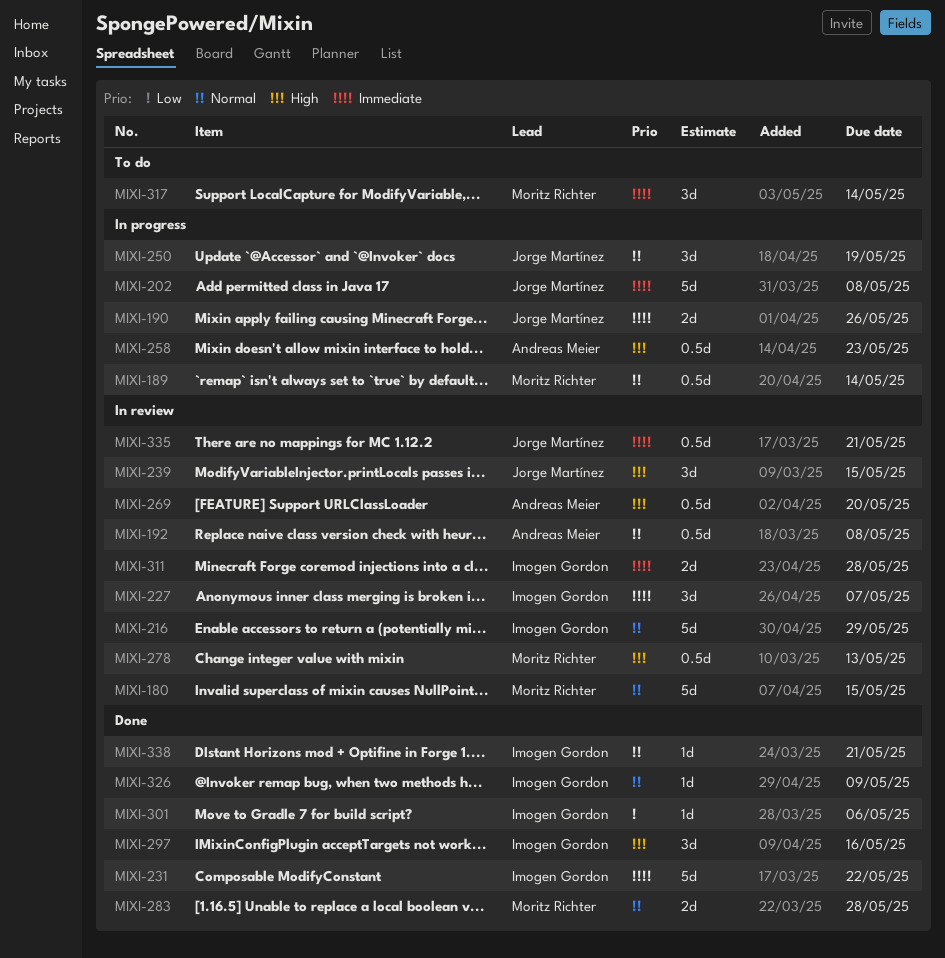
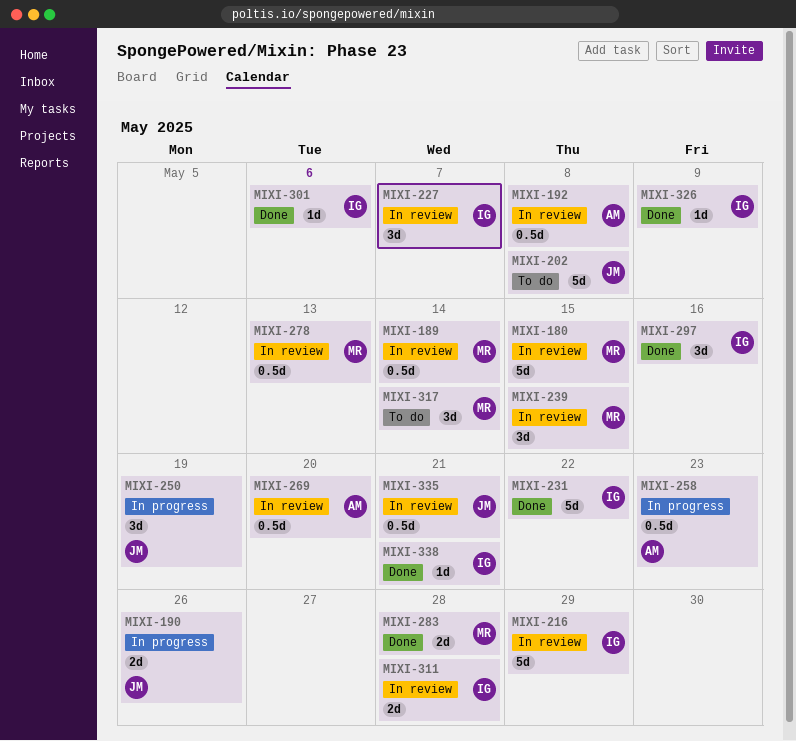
MIXI-189, status: In progress -> In review
MIXI-202, status: In progress -> To do
MIXI-239, owner: Jorge Martínez -> Moritz Richter

